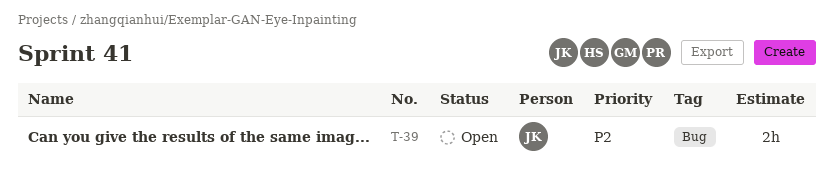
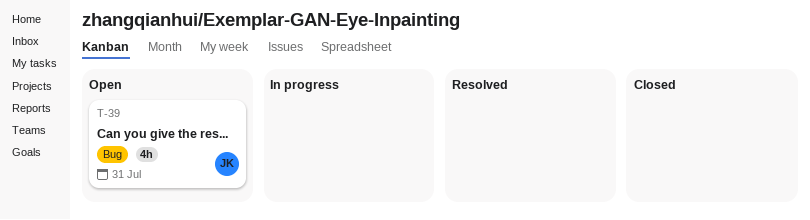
T-39, estimate: 2h -> 4h

